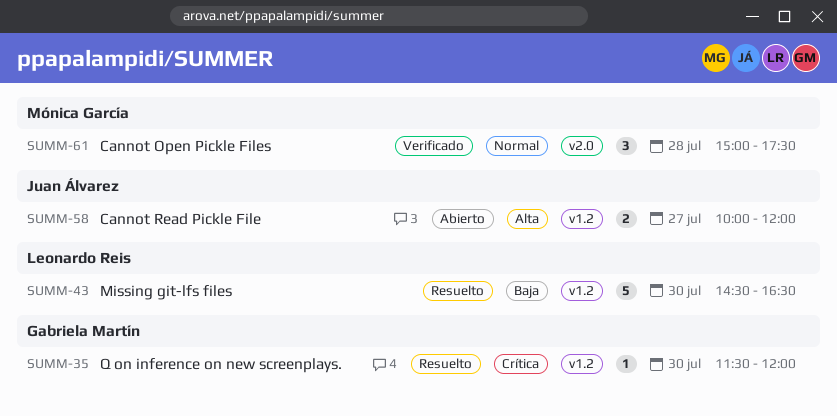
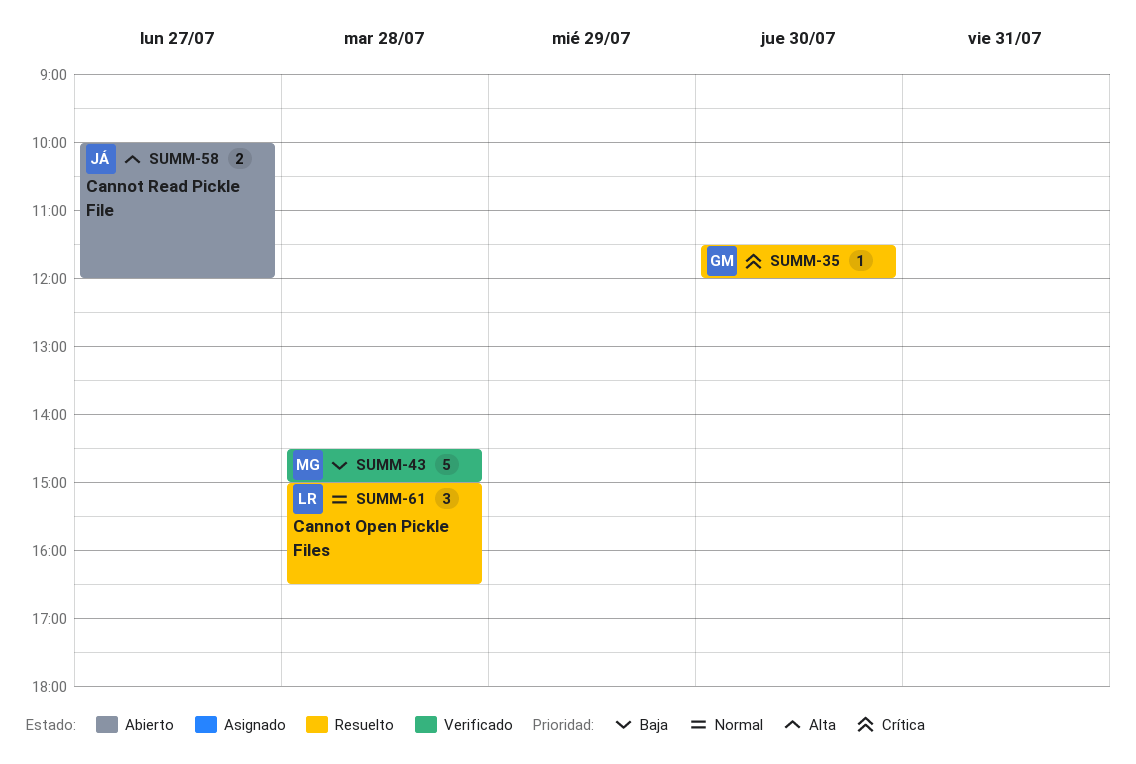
SUMM-43, status: Resuelto -> Verificado
SUMM-43, owner: Leonardo Reis -> Mónica García
SUMM-43, day: Jul 30 -> Jul 28
SUMM-43, ends: 16:30 -> 15:00
SUMM-61, status: Verificado -> Resuelto
SUMM-61, owner: Mónica García -> Leonardo Reis
SUMM-61, ends: 17:30 -> 16:30

